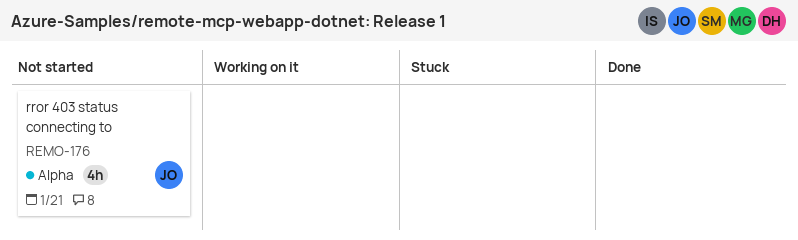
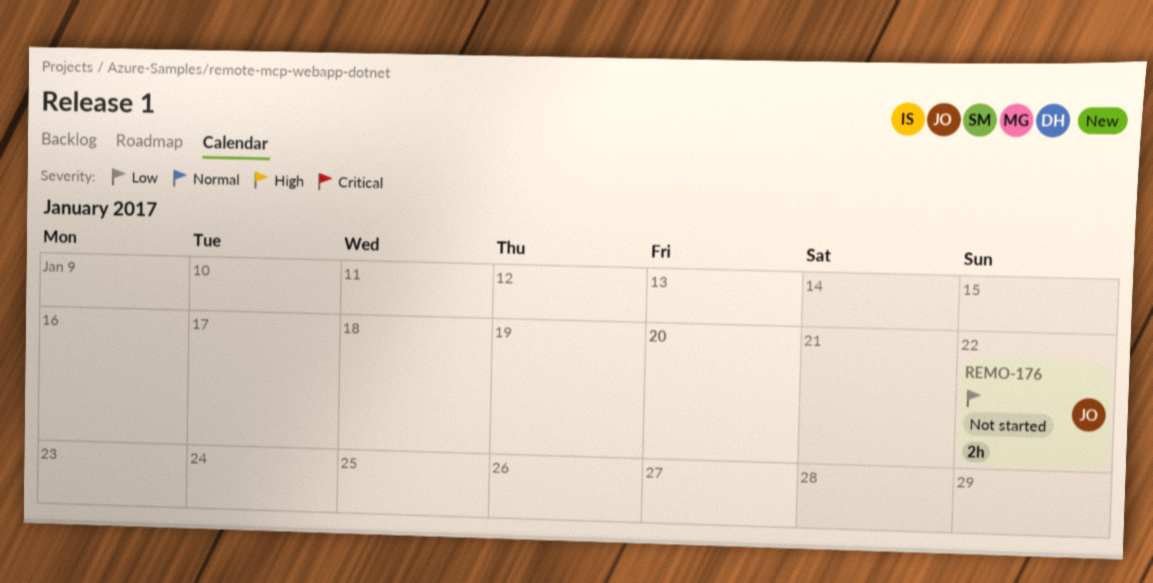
REMO-176, estimate: 4h -> 2h
REMO-176, due: Jan 21 -> Jan 22

